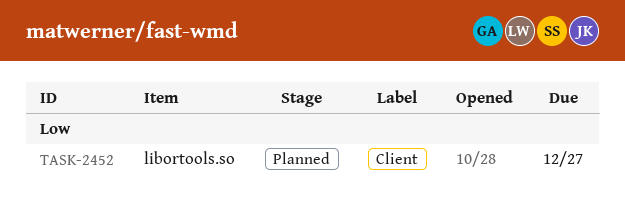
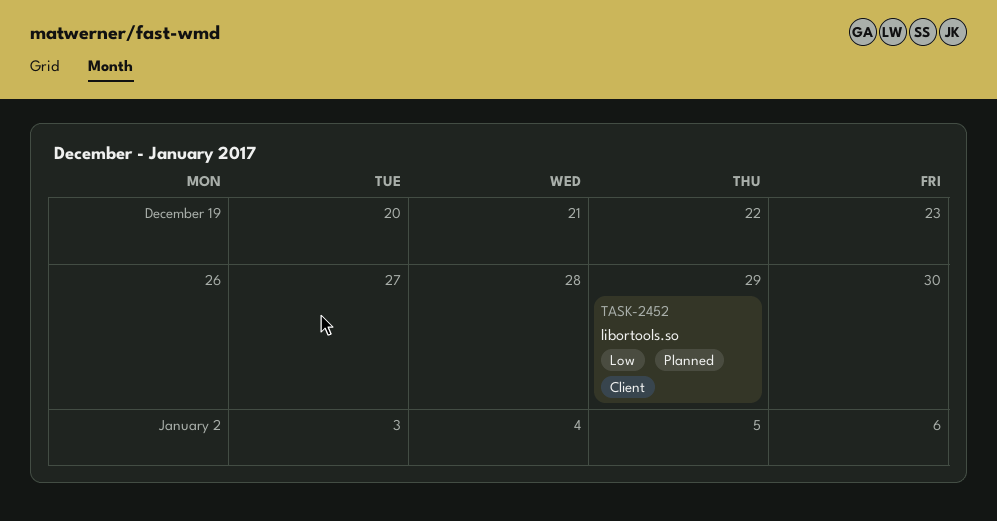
TASK-2452, due: Dec 27 -> Dec 29

